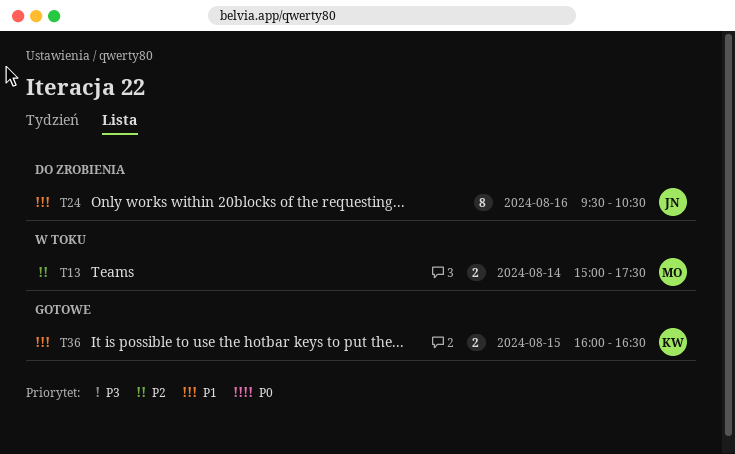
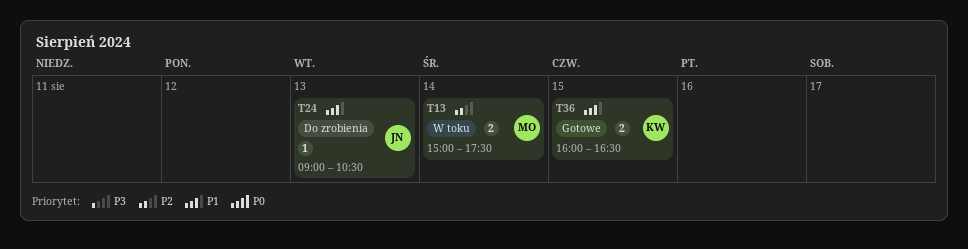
T24, estimate: 8 -> 1
T24, day: Aug 16 -> Aug 13
T24, begins: 09:30 -> 09:00

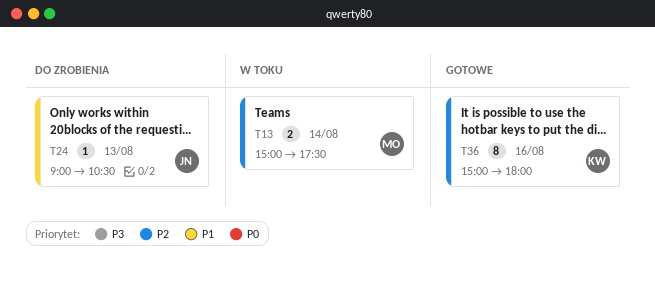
T36, priority: P1 -> P2
T36, estimate: 2 -> 8
T36, day: Aug 15 -> Aug 16
T36, begins: 16:00 -> 15:00
T36, ends: 16:30 -> 18:00

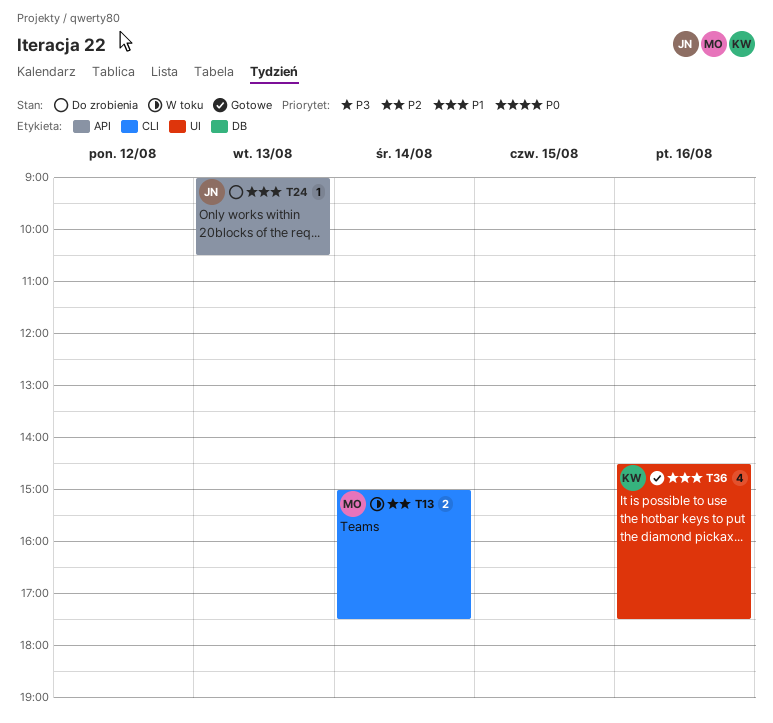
T36, priority: P2 -> P1
T36, estimate: 8 -> 4
T36, begins: 15:00 -> 14:30
T36, ends: 18:00 -> 17:30

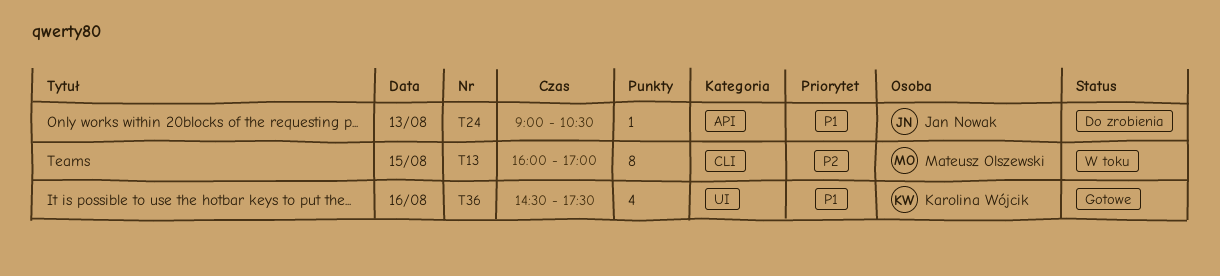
T13, estimate: 2 -> 8
T13, day: Aug 14 -> Aug 15
T13, begins: 15:00 -> 16:00
T13, ends: 17:30 -> 17:00

